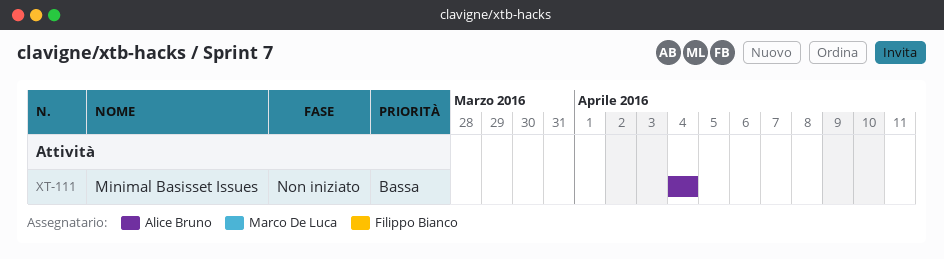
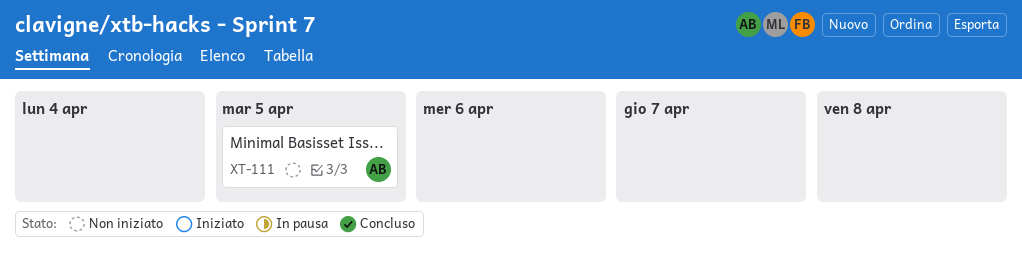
XT-111, due: Apr 4 -> Apr 5

